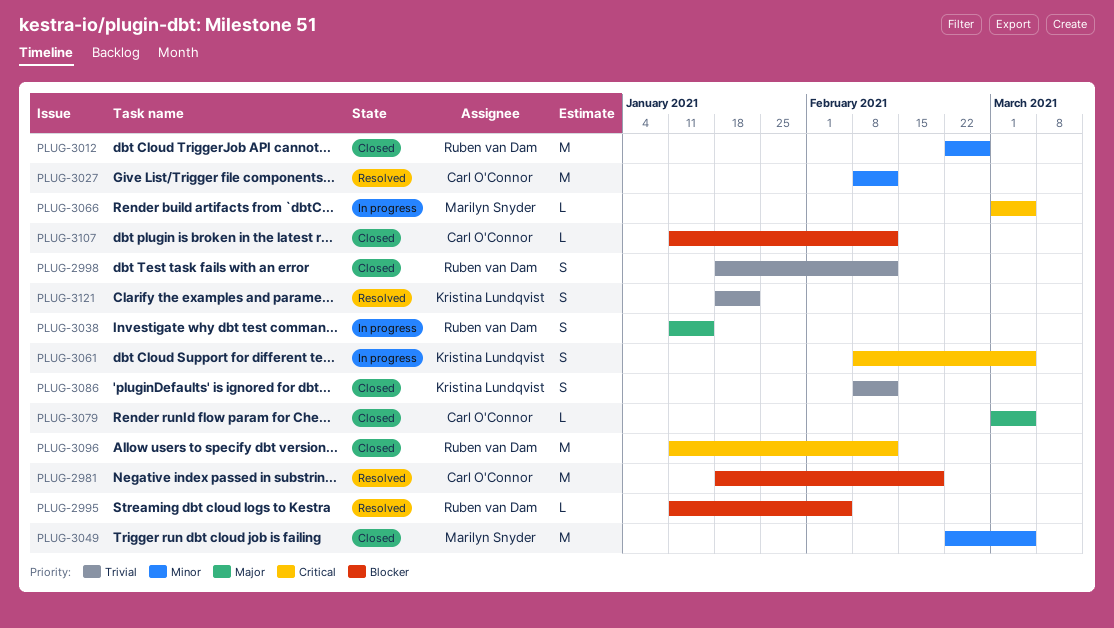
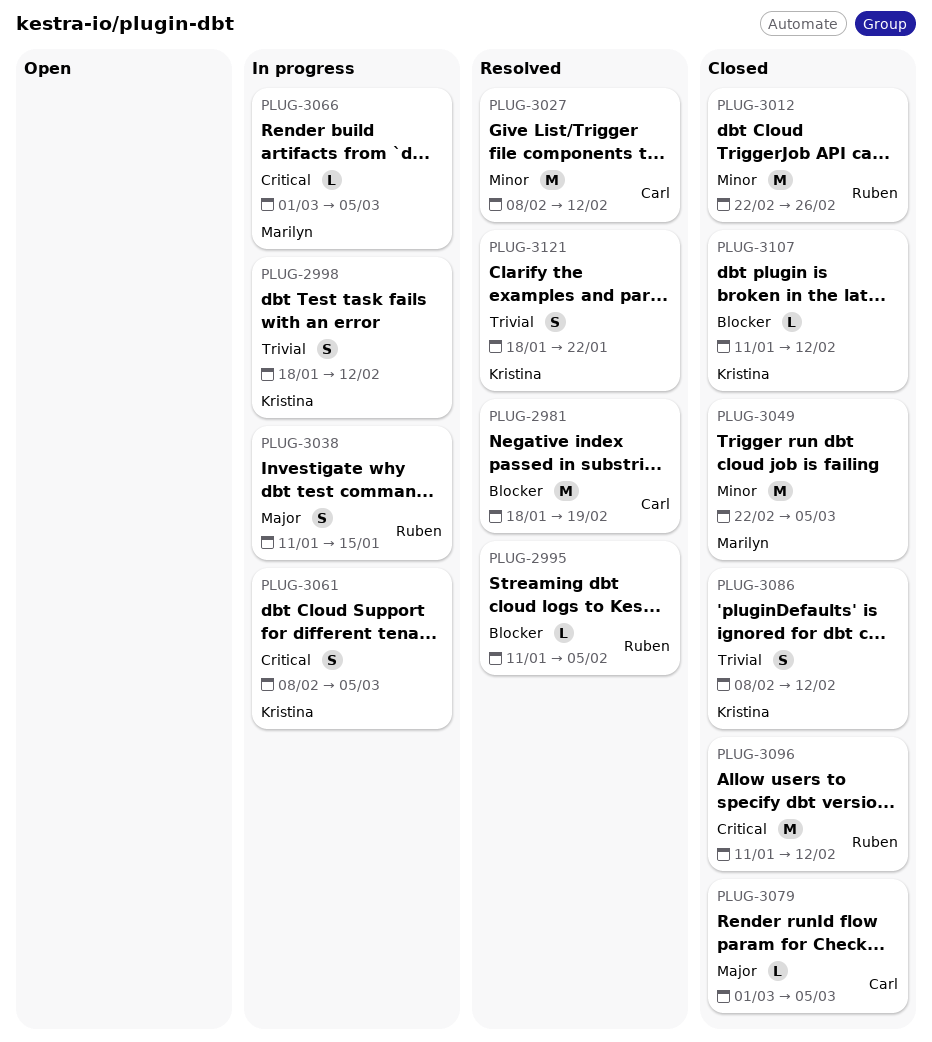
PLUG-2998, status: Closed -> In progress
PLUG-2998, owner: Ruben van Dam -> Kristina Lundqvist
PLUG-3107, owner: Carl O'Connor -> Kristina Lundqvist

